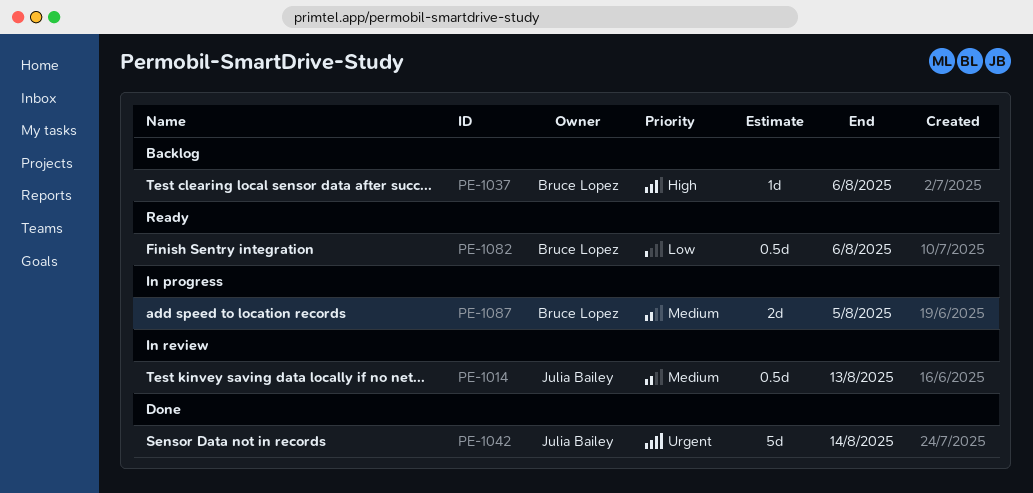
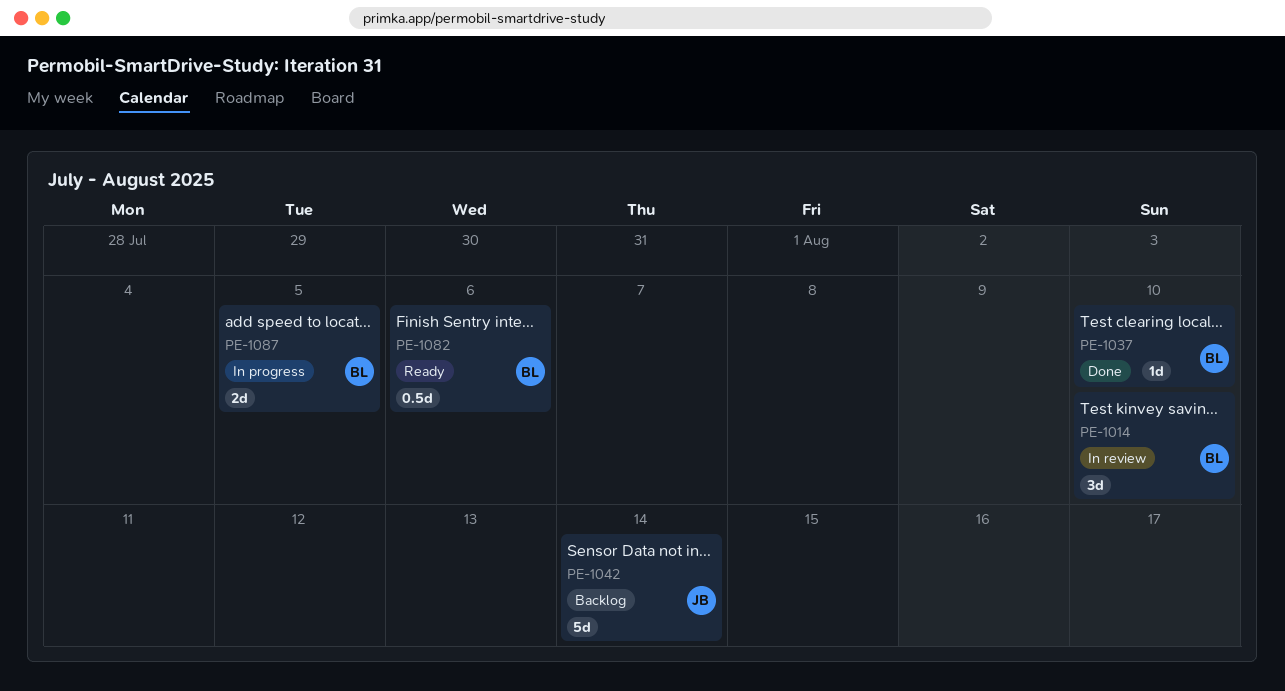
PE-1014, owner: Julia Bailey -> Bruce Lopez
PE-1014, estimate: 0.5d -> 3d
PE-1014, due: Aug 13 -> Aug 10
PE-1037, status: Backlog -> Done
PE-1037, due: Aug 6 -> Aug 10
PE-1042, status: Done -> Backlog

